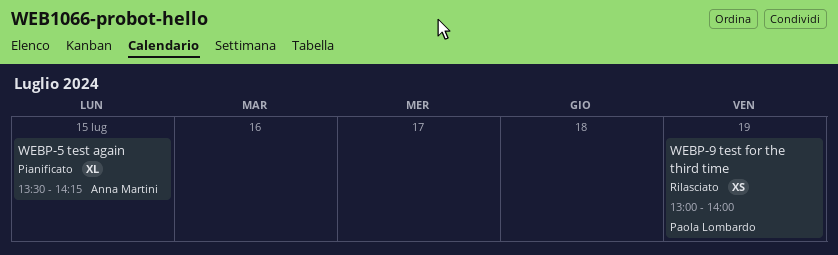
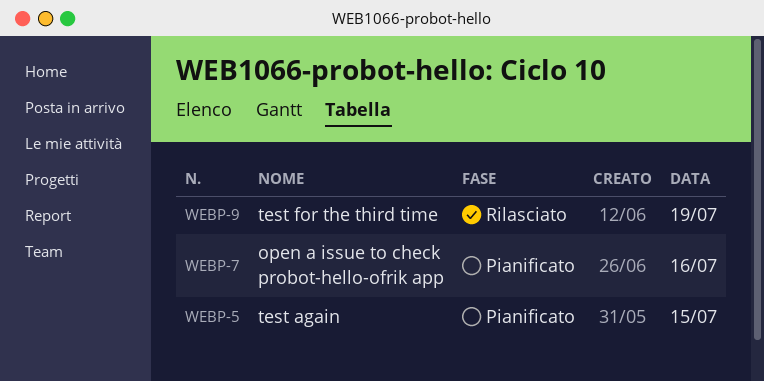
WEBP-7: none -> present

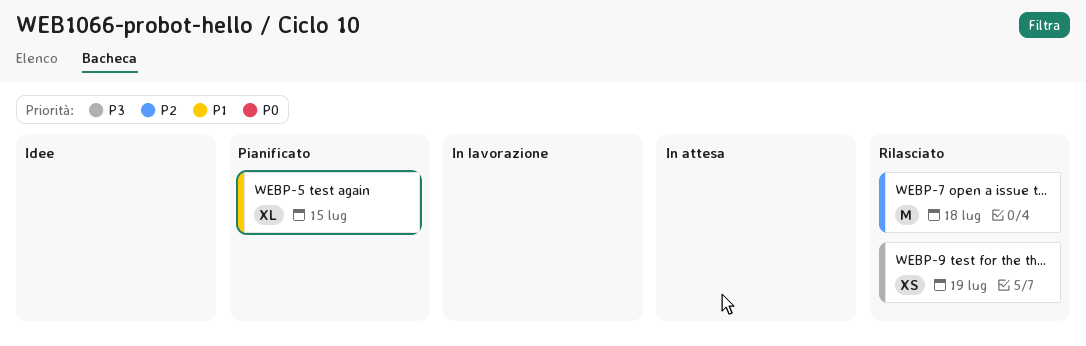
WEBP-7, status: Pianificato -> Rilasciato
WEBP-7, day: Jul 16 -> Jul 18

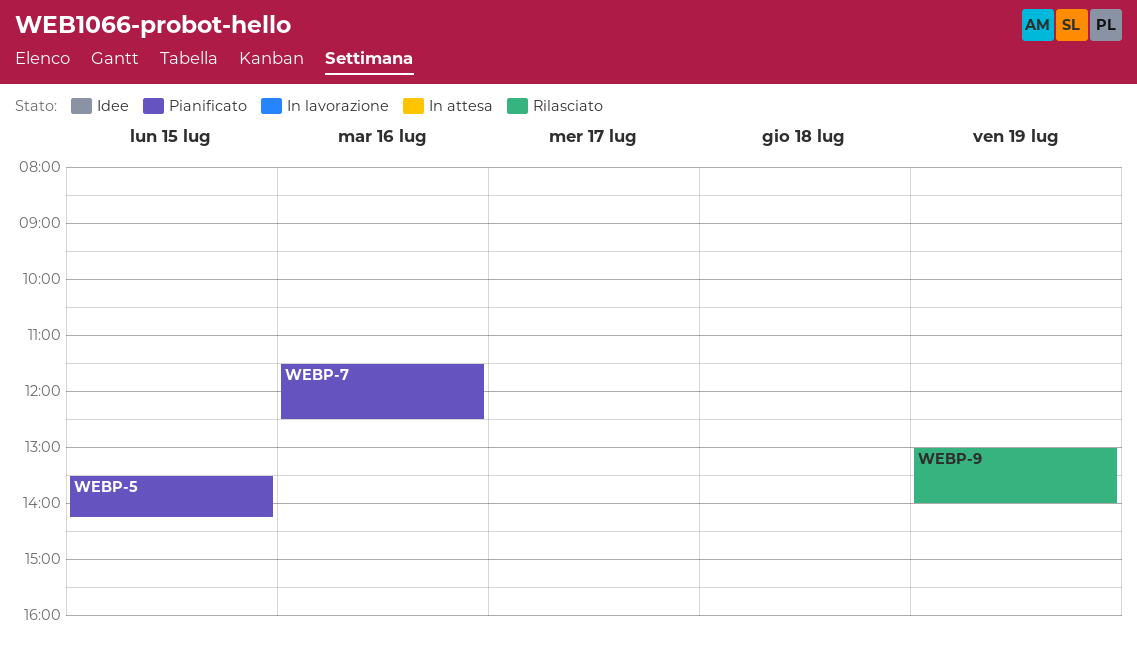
WEBP-7, status: Rilasciato -> Pianificato
WEBP-7, day: Jul 18 -> Jul 16

